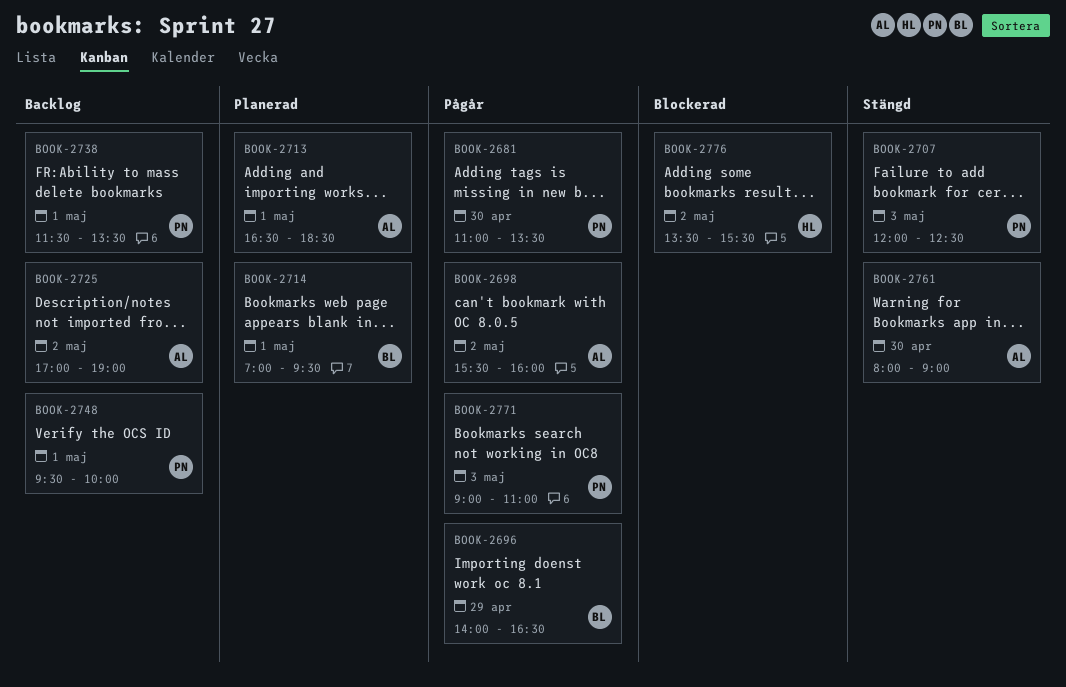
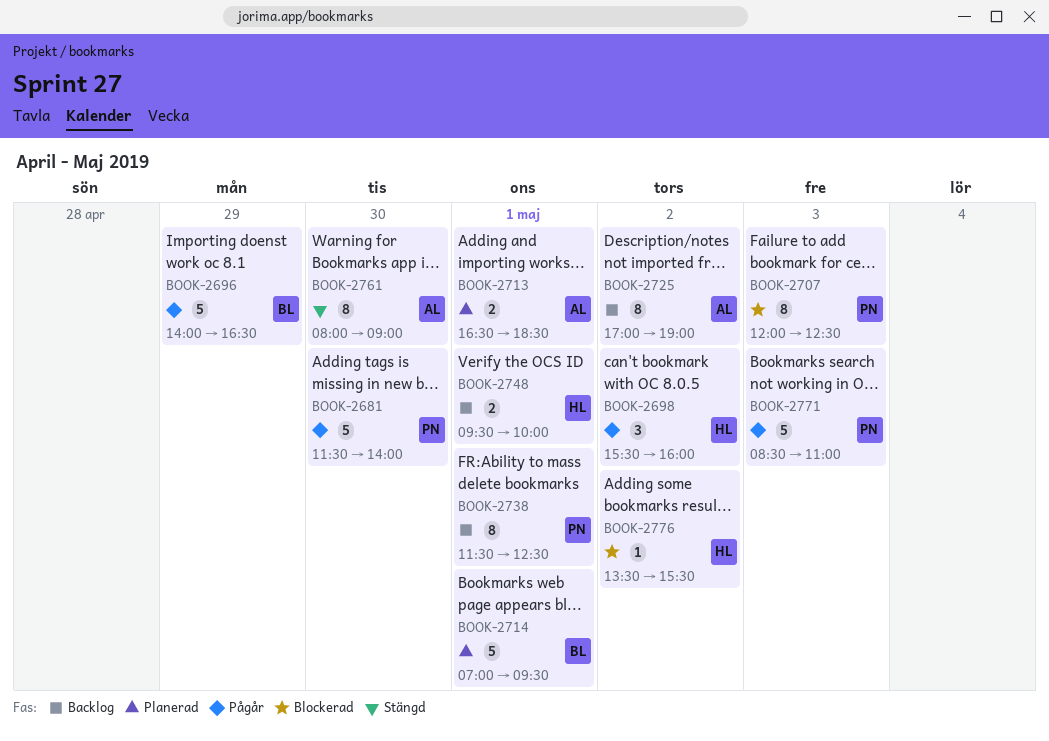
BOOK-2681, begins: 11:00 -> 11:30
BOOK-2681, ends: 13:30 -> 14:00
BOOK-2698, owner: AL -> HL
BOOK-2707, status: Stängd -> Blockerad
BOOK-2738, ends: 13:30 -> 12:30
BOOK-2748, owner: PN -> HL
BOOK-2771, begins: 09:00 -> 08:30

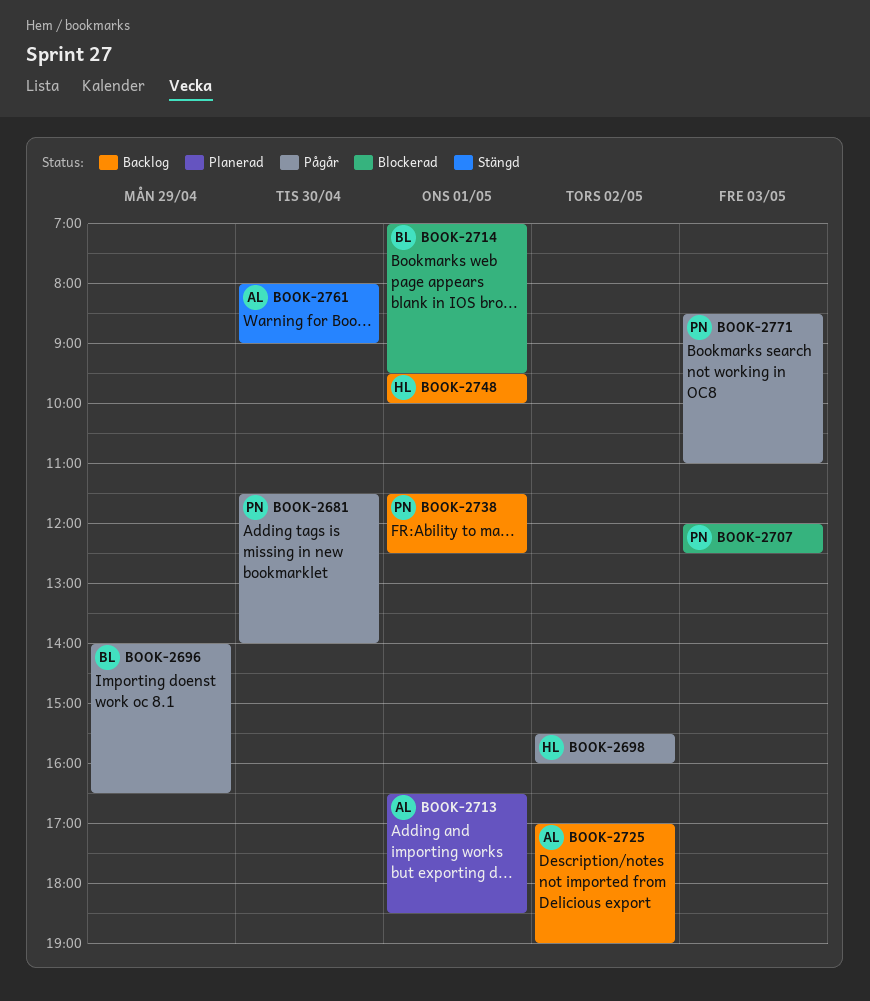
BOOK-2714, status: Planerad -> Blockerad
BOOK-2776: present -> none

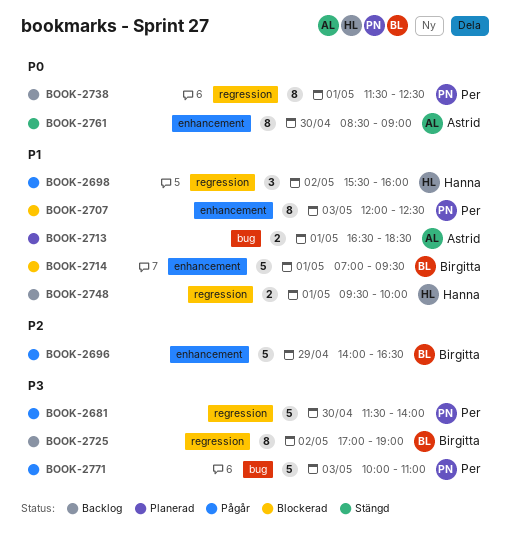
BOOK-2725, owner: Astrid -> Birgitta
BOOK-2761, begins: 08:00 -> 08:30
BOOK-2771, begins: 08:30 -> 10:00

